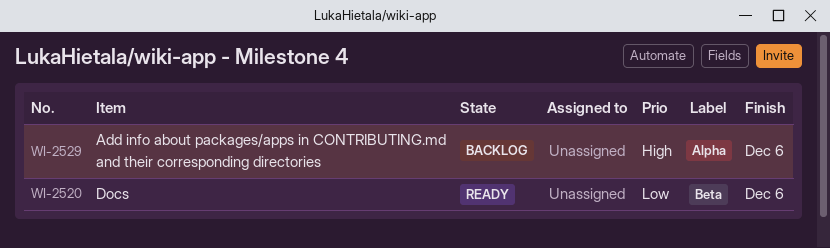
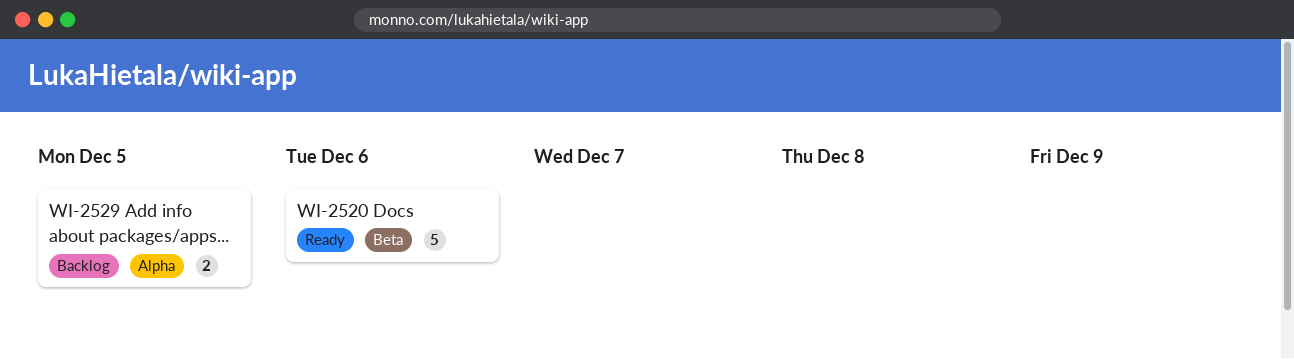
WI-2529, due: Dec 6 -> Dec 5

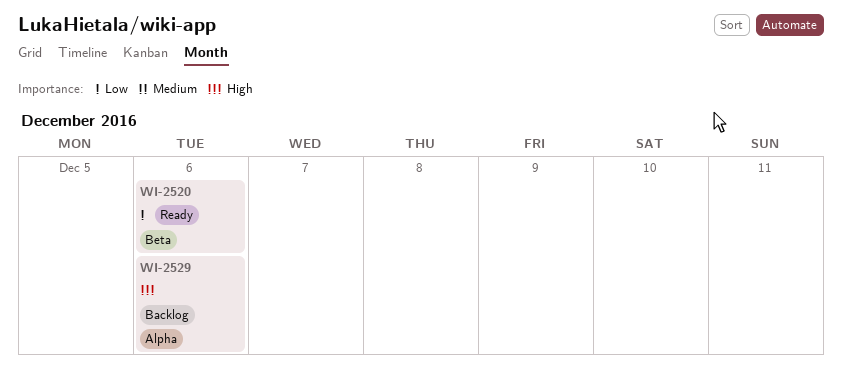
WI-2529, due: Dec 5 -> Dec 6

